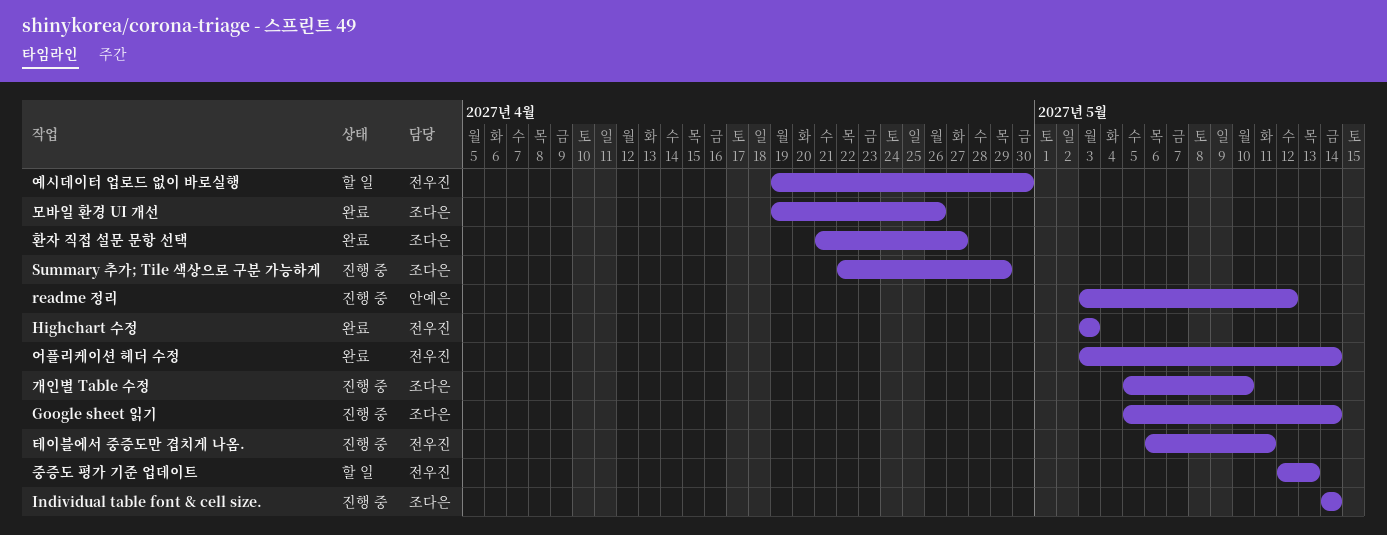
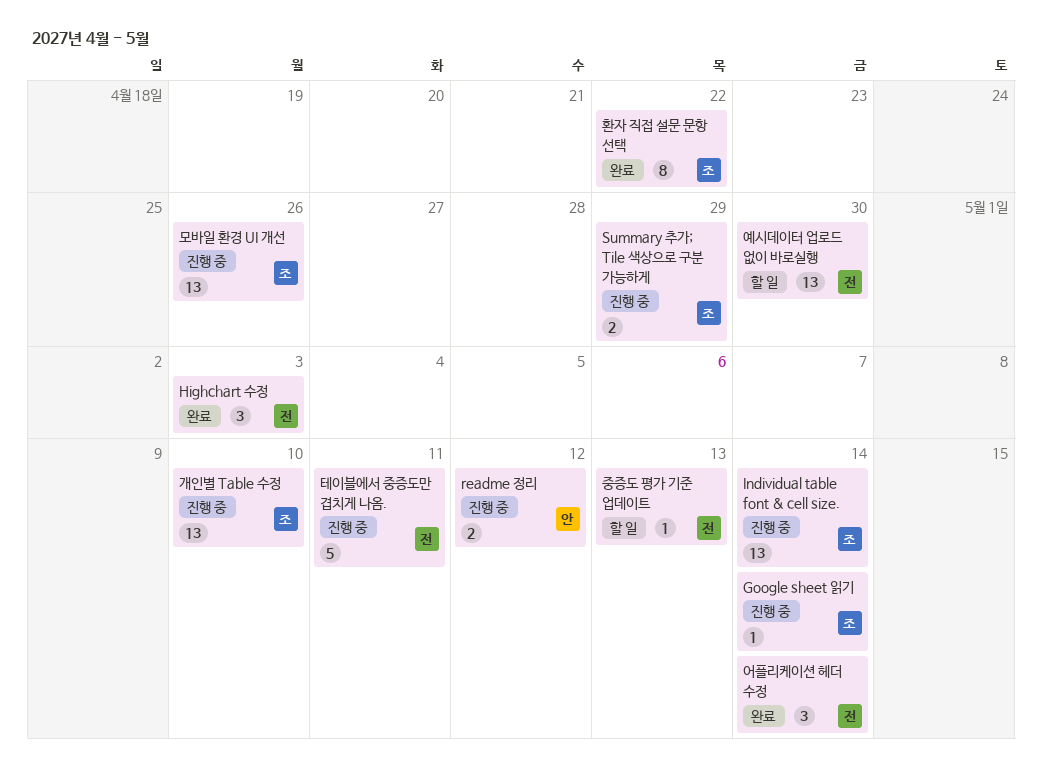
모바일 환경 UI 개선, status: 완료 -> 진행 중
환자 직접 설문 문항 선택, due: Apr 27 -> Apr 22

